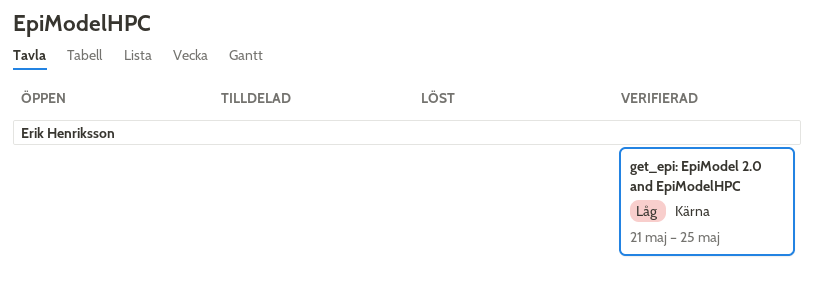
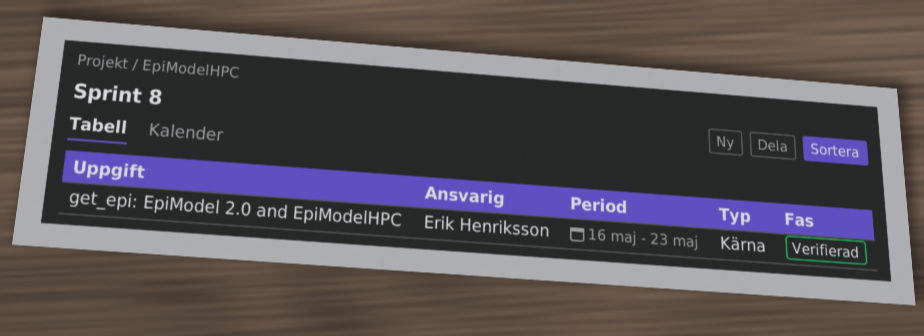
get_epi: EpiModel 2.0 and EpiModelHPC, start: May 21 -> May 16
get_epi: EpiModel 2.0 and EpiModelHPC, due: May 25 -> May 23

